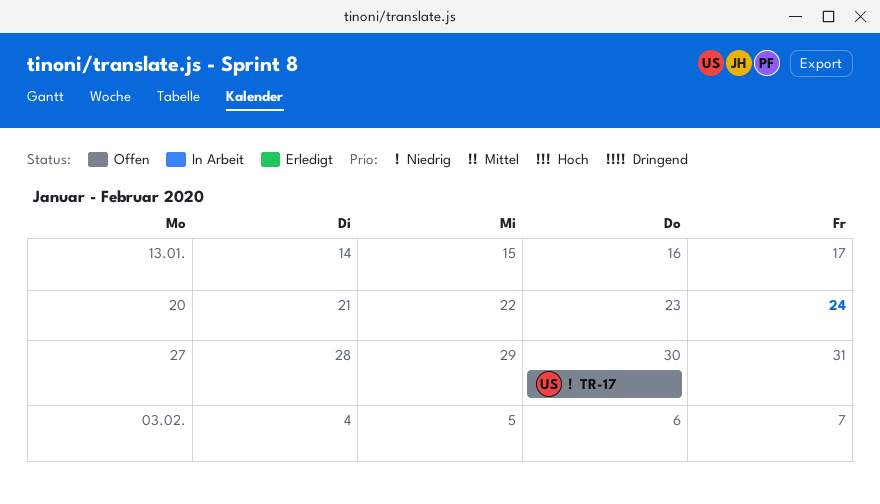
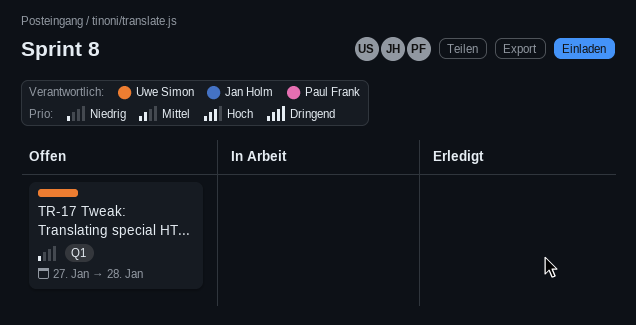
TR-17, start: Jan 30 -> Jan 27
TR-17, due: Jan 30 -> Jan 28

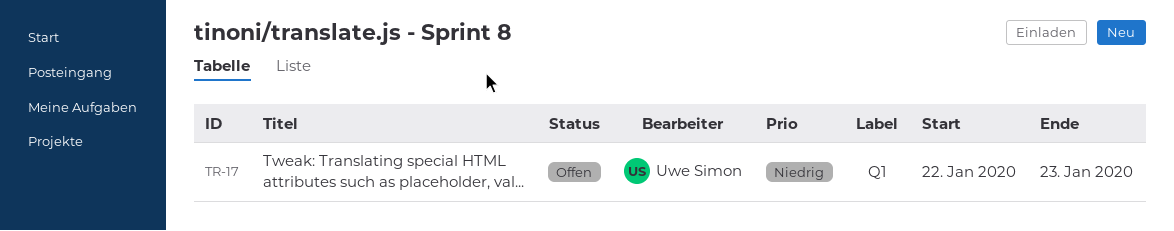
TR-17, start: Jan 27 -> Jan 22
TR-17, due: Jan 28 -> Jan 23

